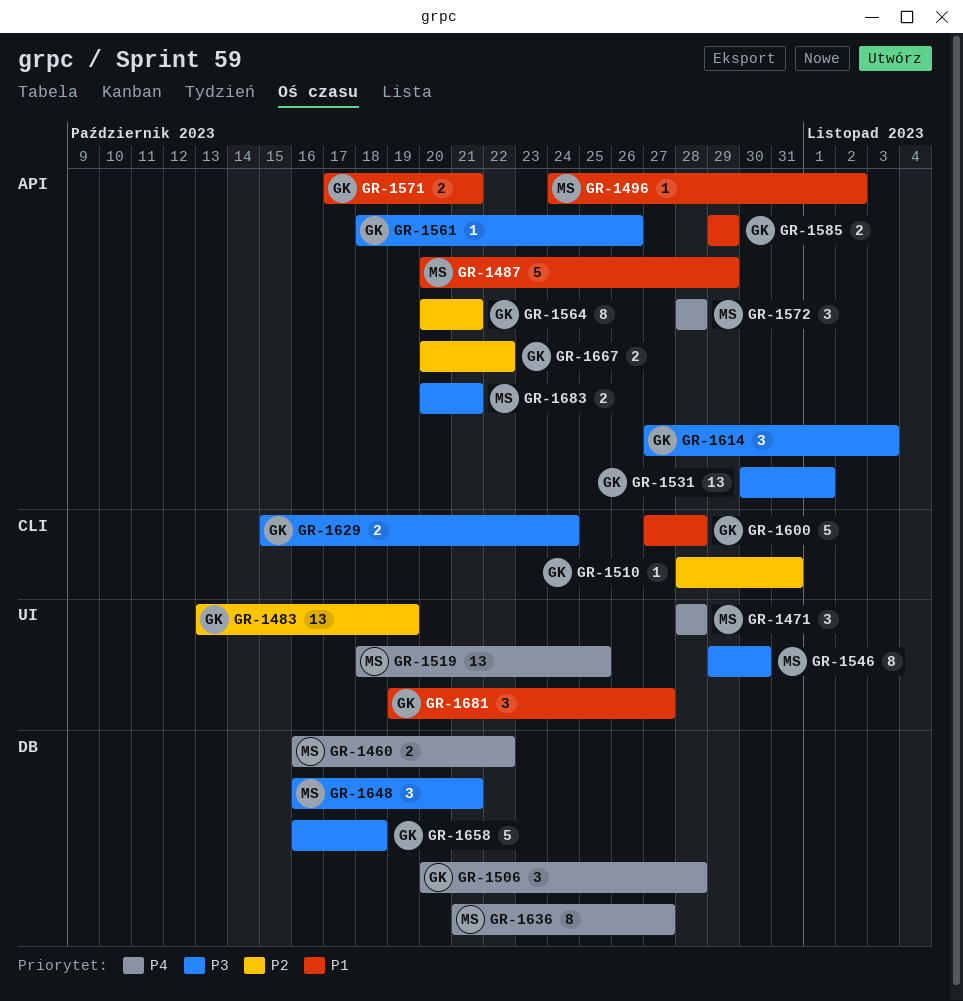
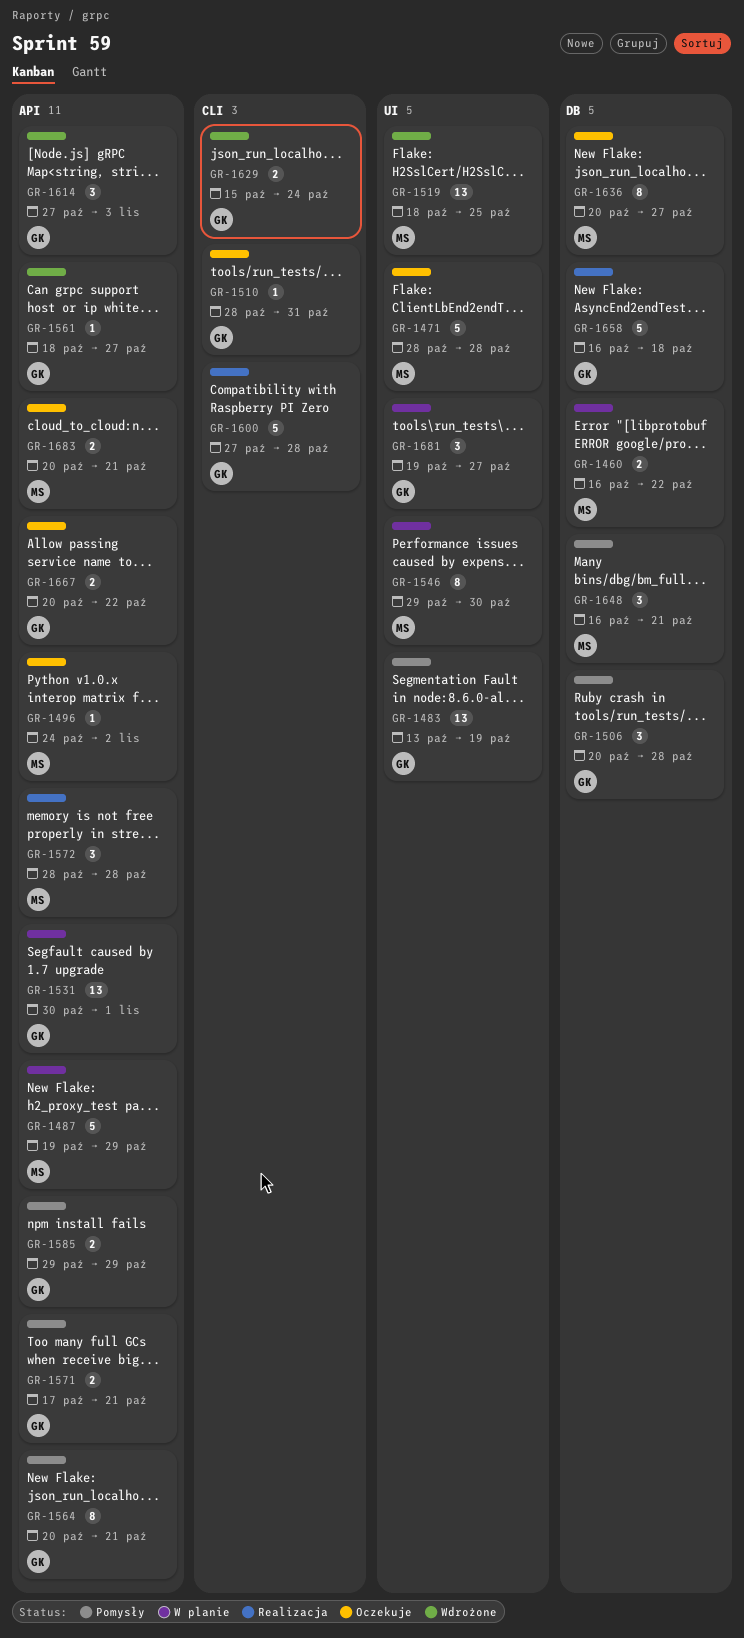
GR-1471, estimate: 3 -> 5
GR-1487, start: Oct 20 -> Oct 19
GR-1561, due: Oct 26 -> Oct 27
GR-1636, start: Oct 21 -> Oct 20

